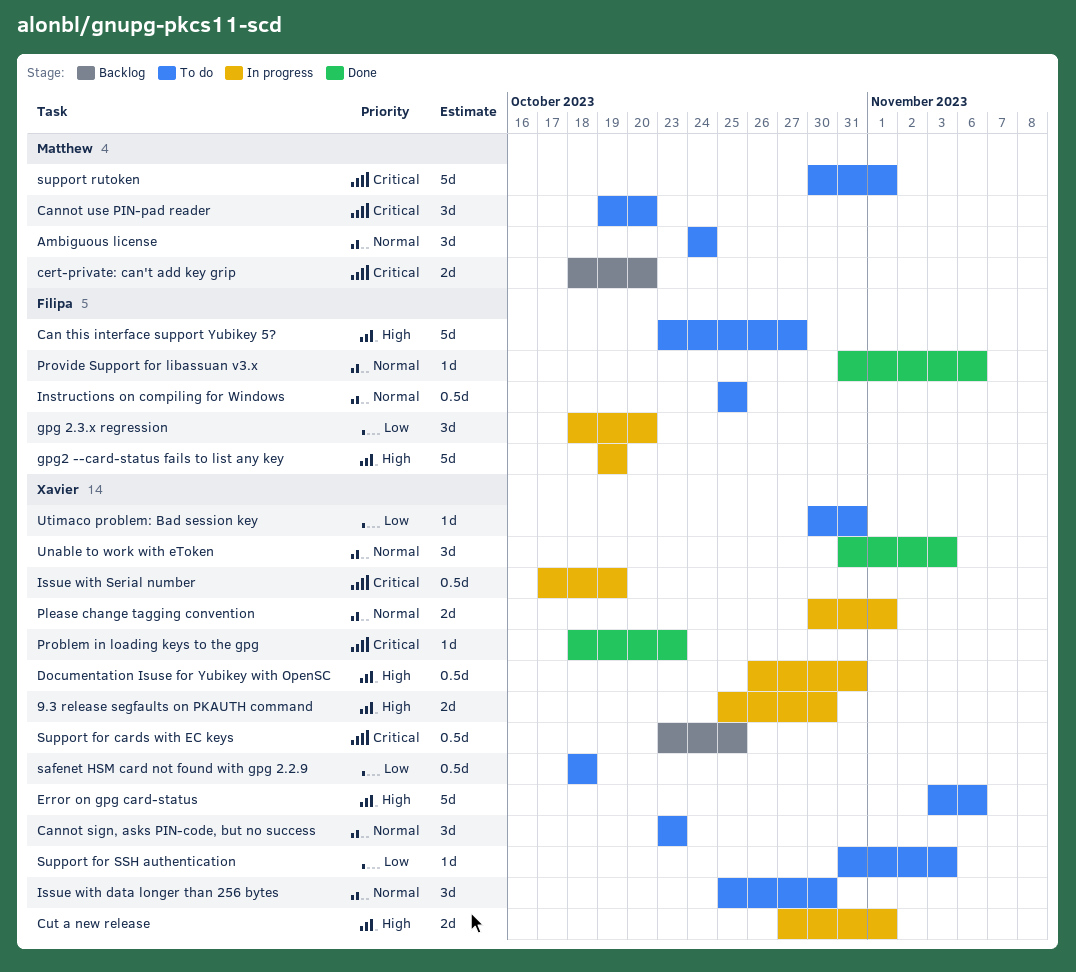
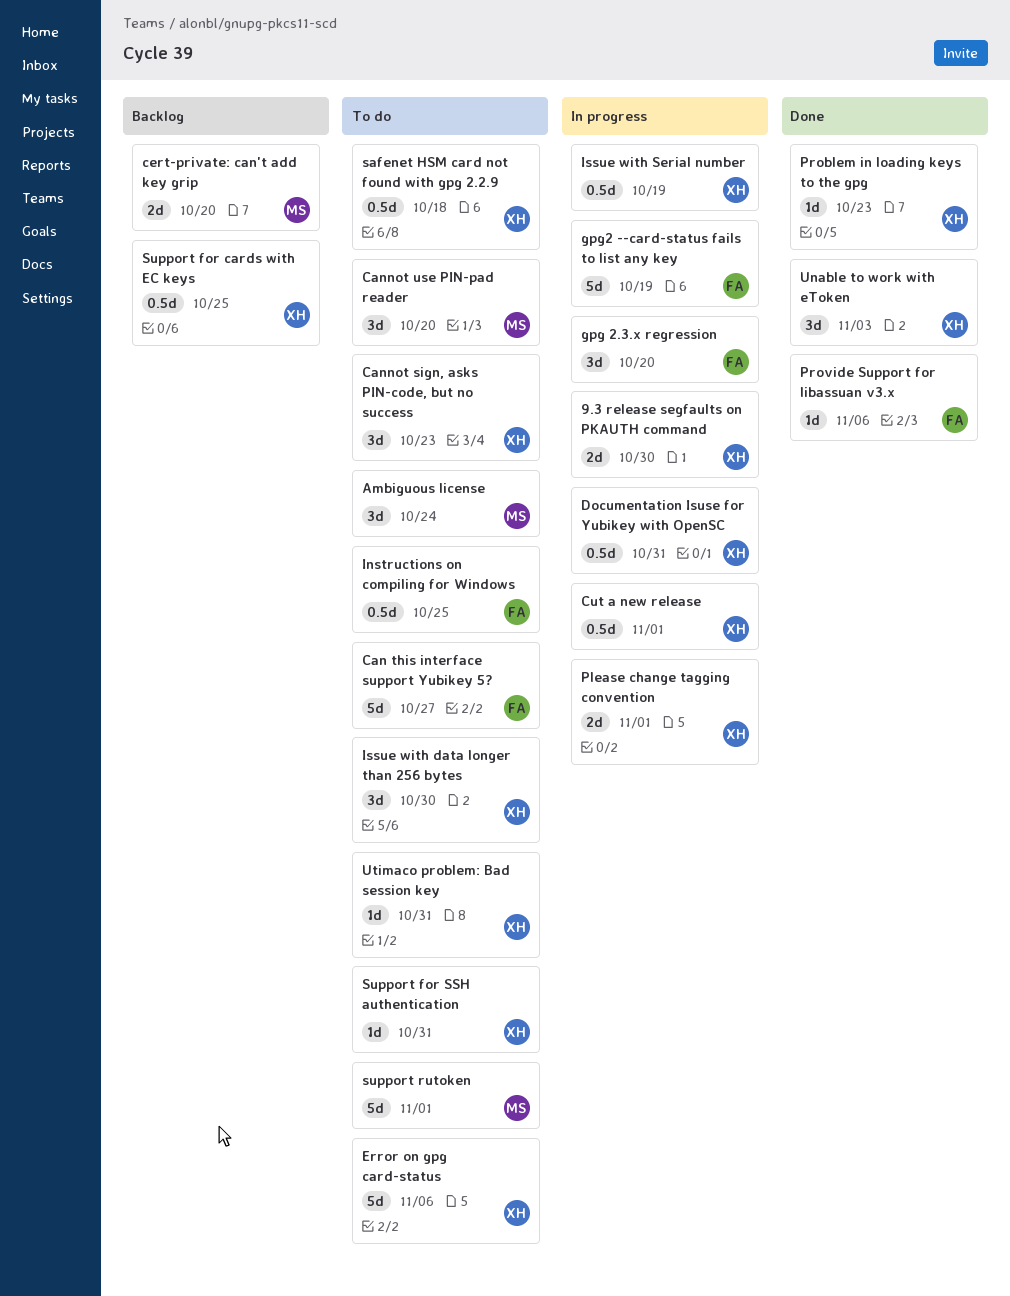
Cut a new release, estimate: 2d -> 0.5d
Support for SSH authentication, due: Nov 3 -> Oct 31

